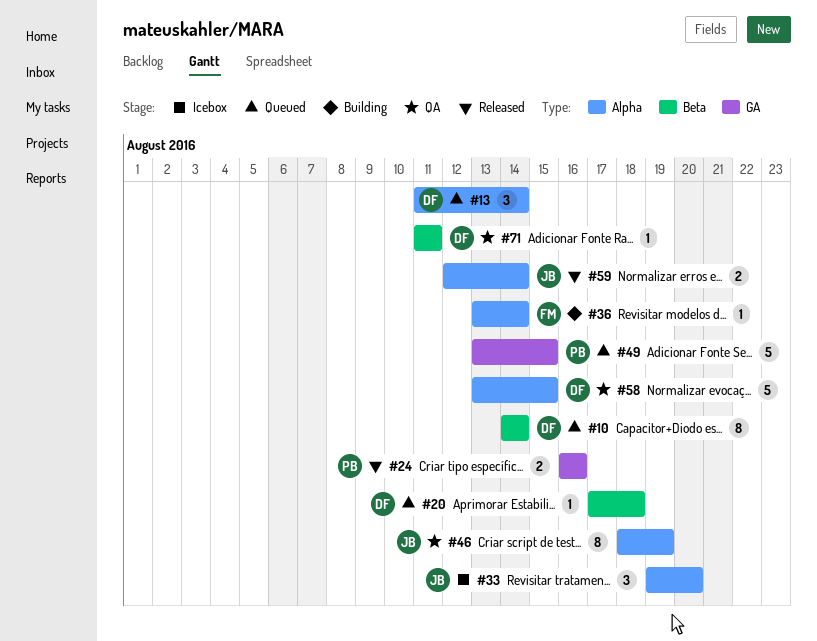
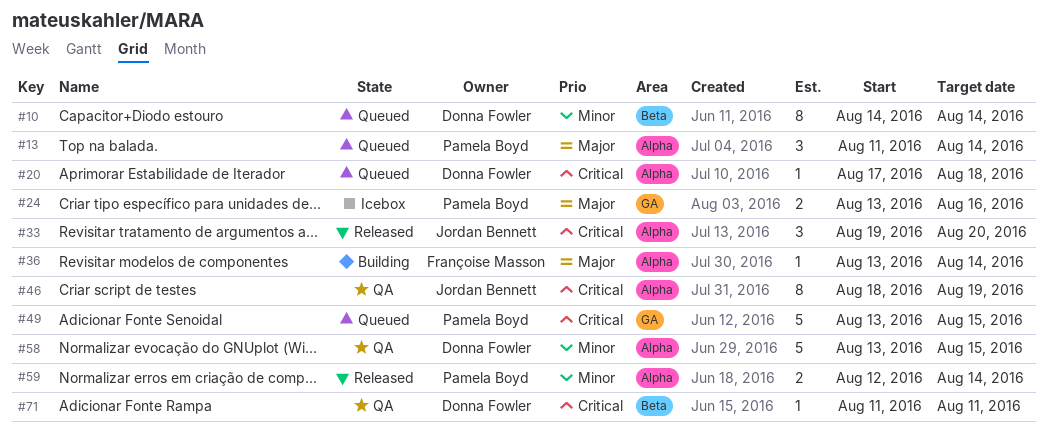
#13, owner: Donna Fowler -> Pamela Boyd
#20, label: Beta -> Alpha
#24, status: Released -> Icebox
#24, start: Aug 16 -> Aug 13
#33, status: Icebox -> Released
#59, owner: Jordan Bennett -> Pamela Boyd

